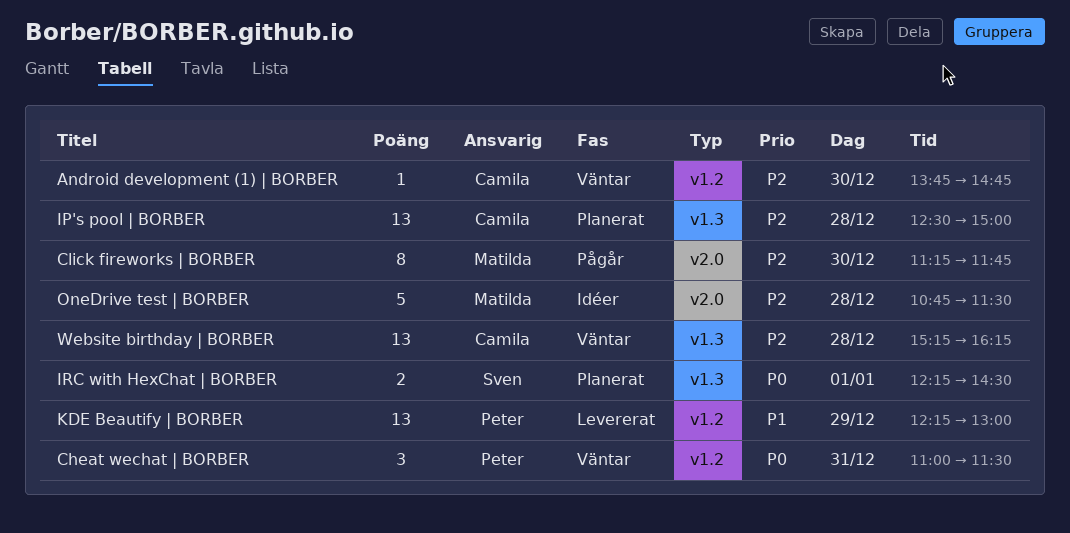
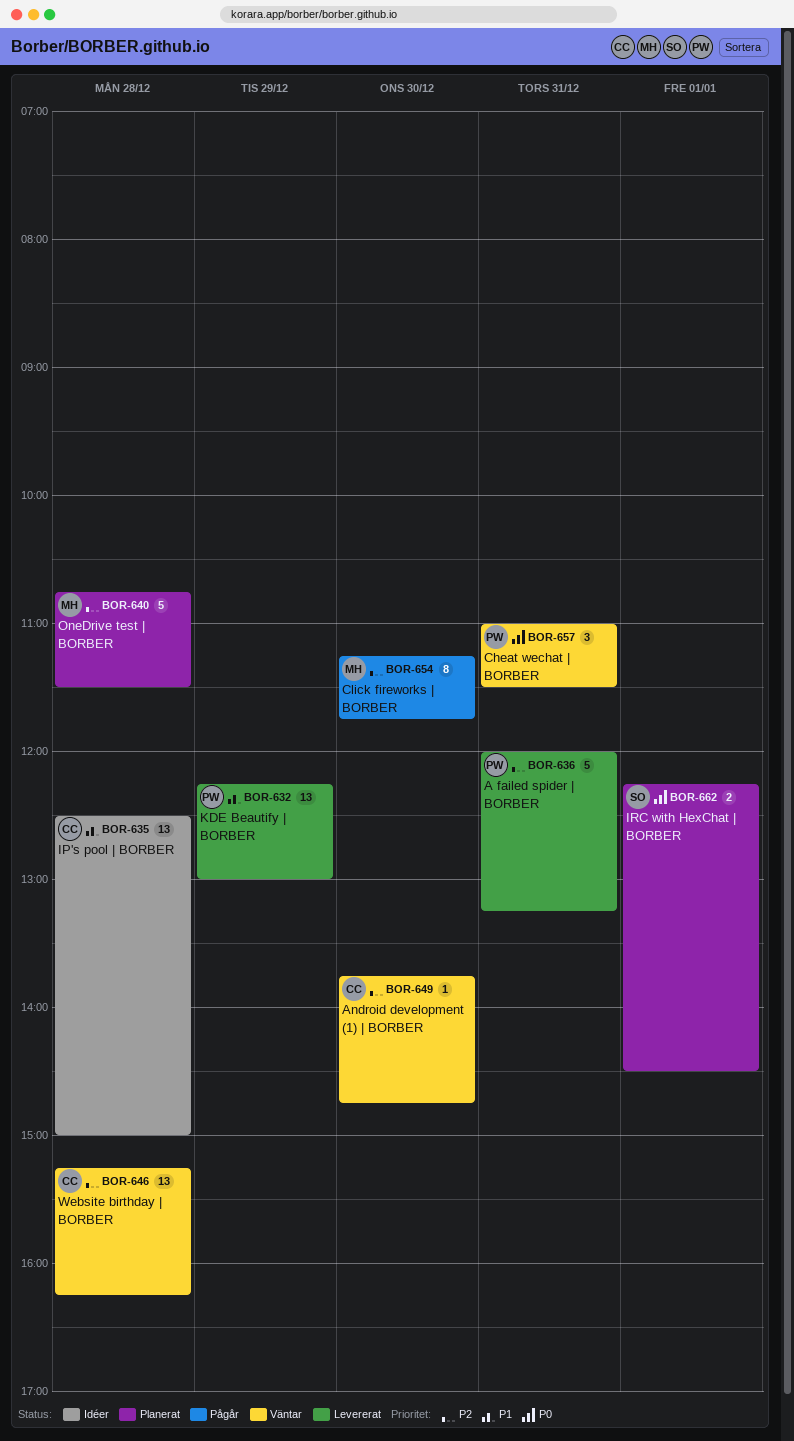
A failed spider | BORBER: none -> present
IP's pool | BORBER, status: Planerat -> Idéer
IP's pool | BORBER, priority: P2 -> P1
OneDrive test | BORBER, status: Idéer -> Planerat

